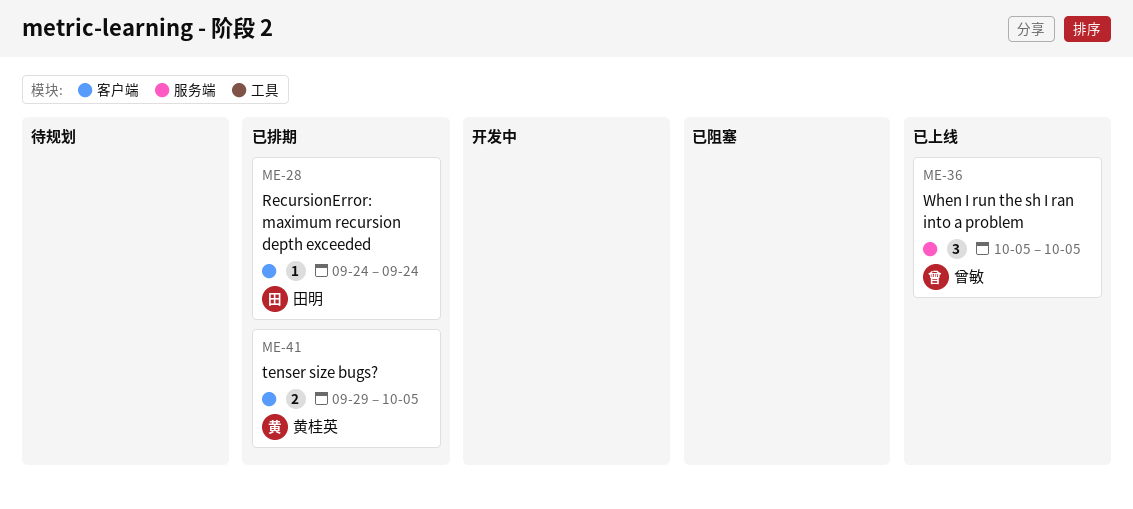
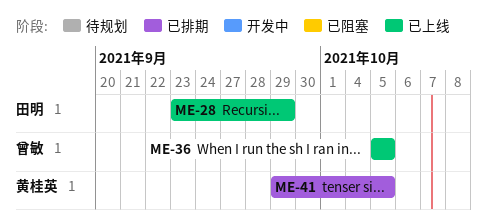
ME-28, status: 已排期 -> 已上线
ME-28, start: Sep 24 -> Sep 23
ME-28, due: Sep 24 -> Sep 29

